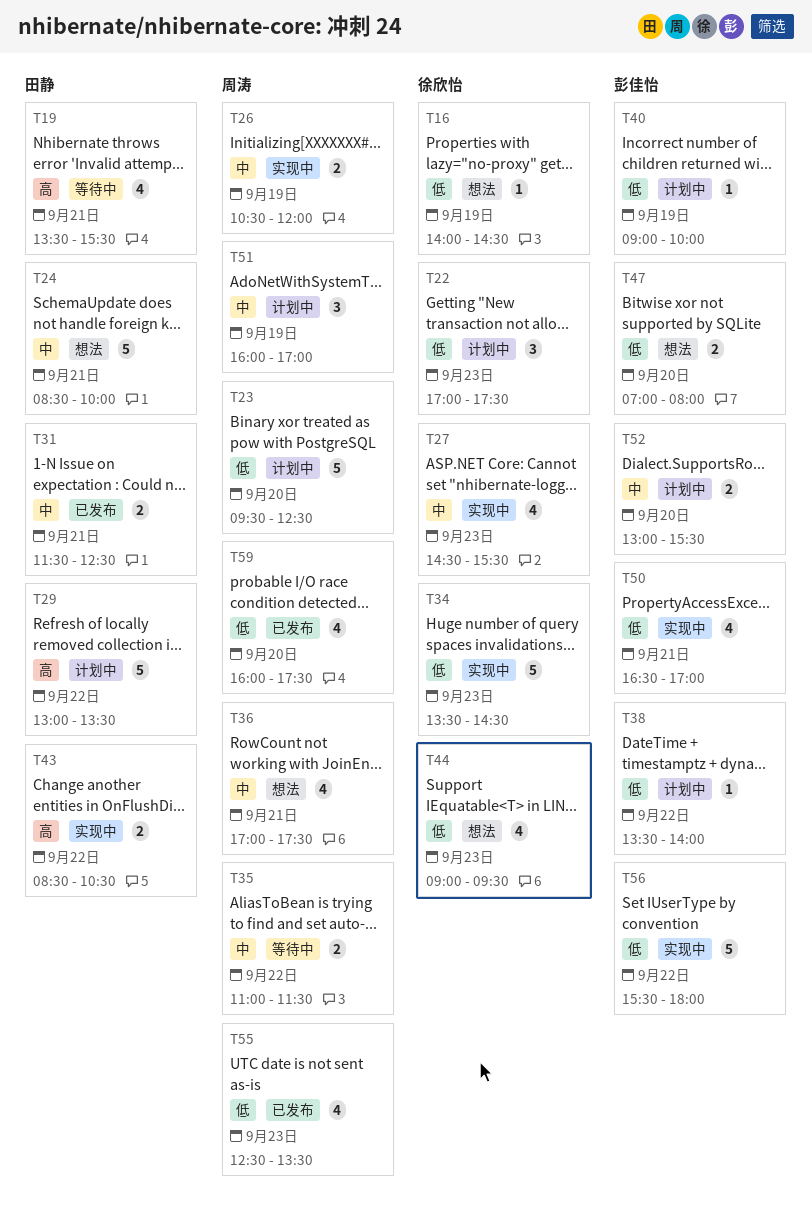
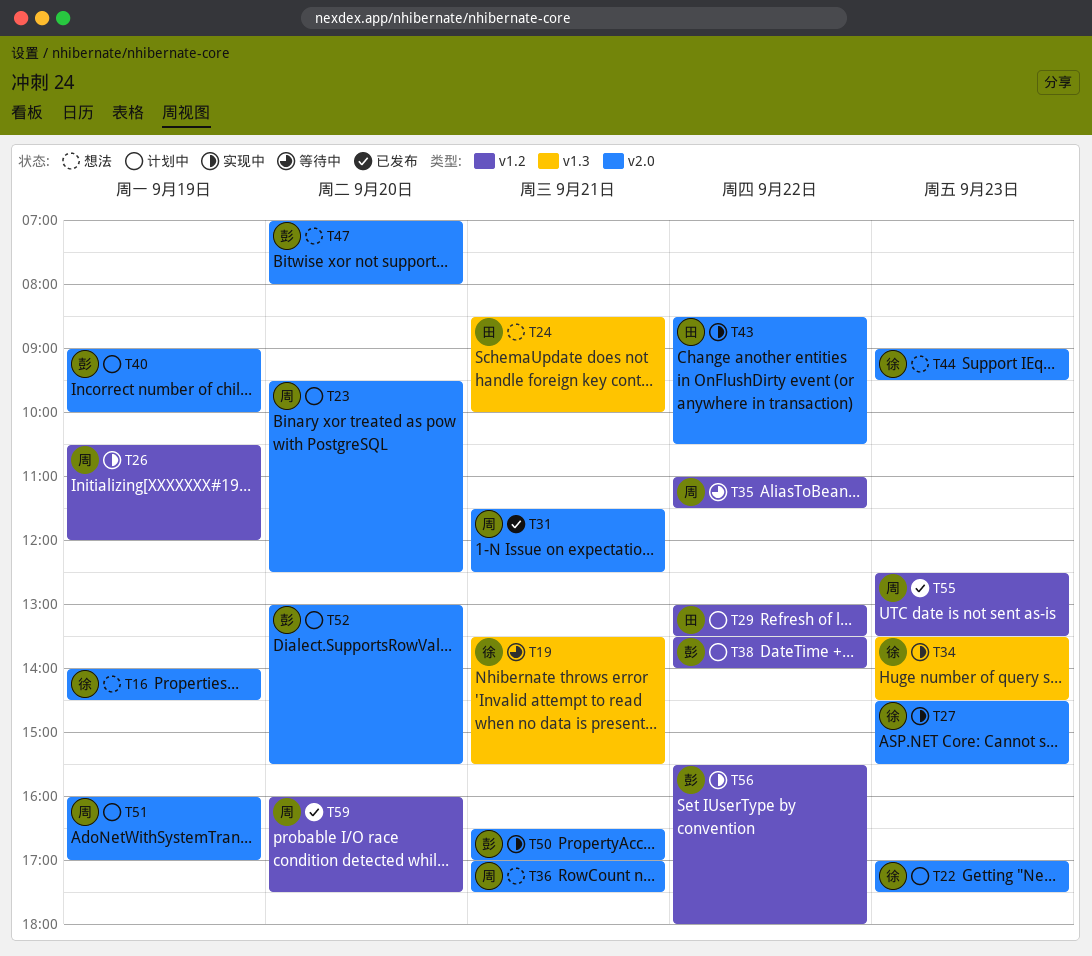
T19, owner: 田静 -> 徐欣怡
T31, owner: 田静 -> 周涛

